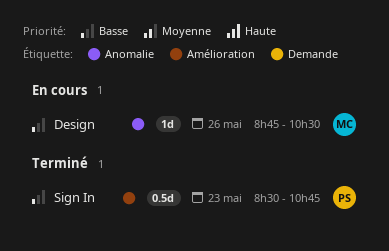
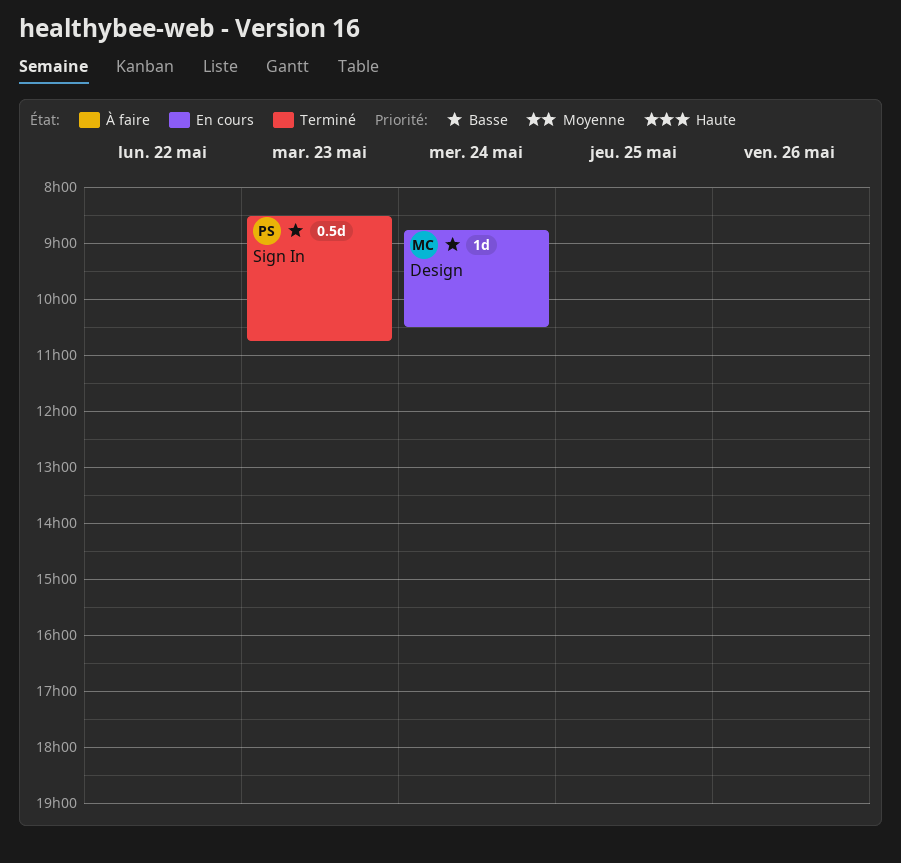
Design, day: May 26 -> May 24

